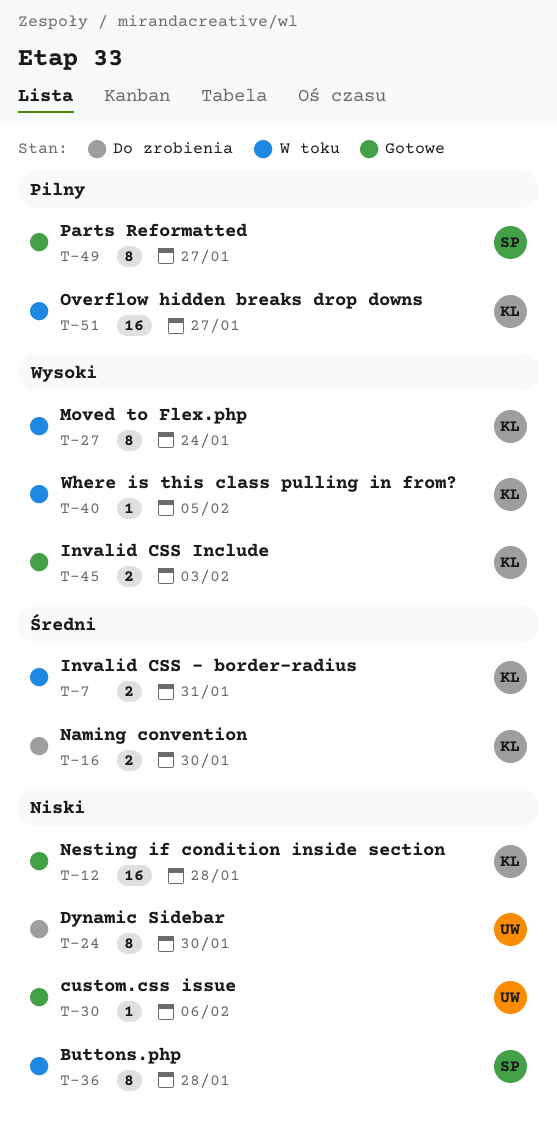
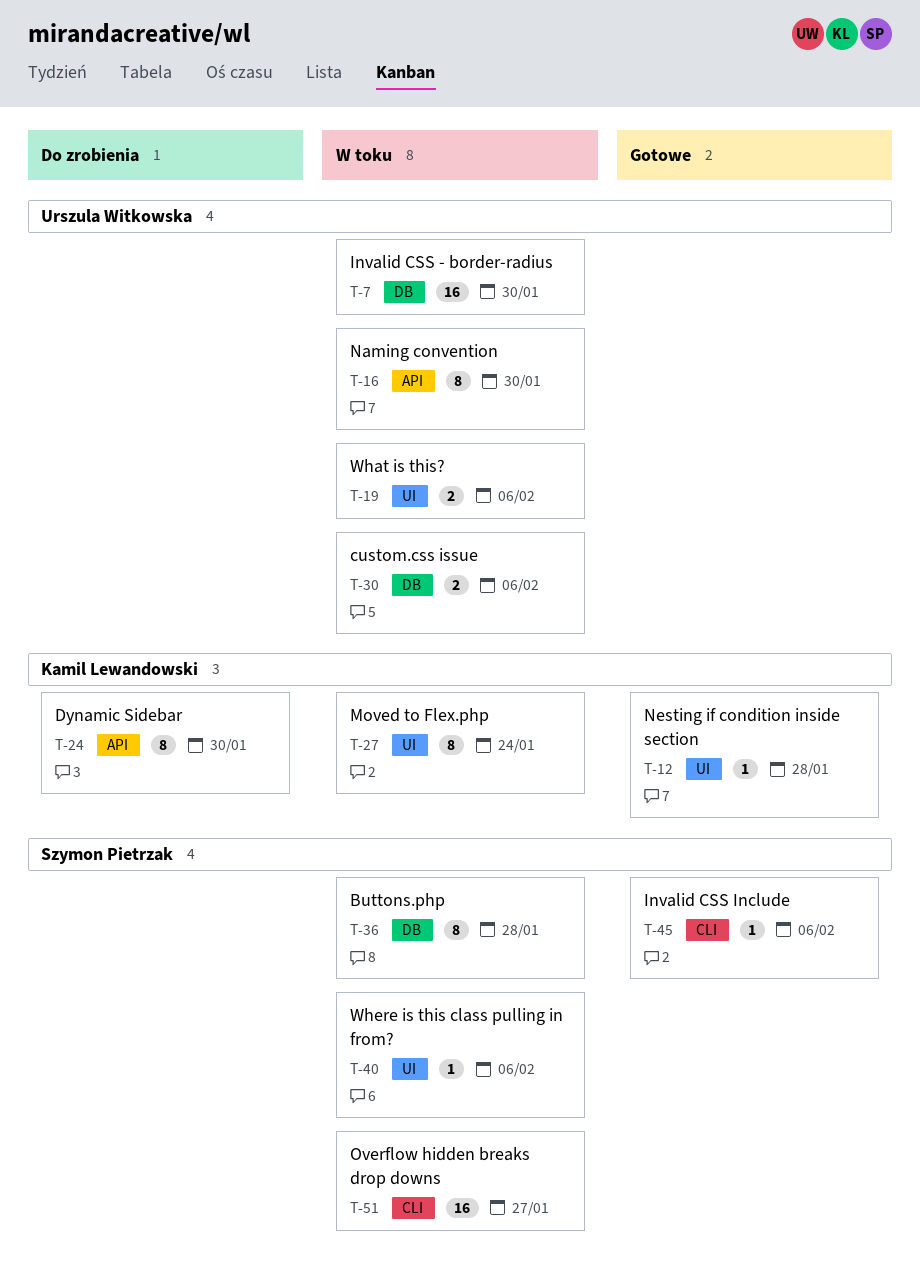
T-7, owner: Kamil Lewandowski -> Urszula Witkowska
T-7, estimate: 2 -> 16
T-7, due: Jan 31 -> Jan 30
T-12, estimate: 16 -> 1
T-16, status: Do zrobienia -> W toku
T-16, owner: Kamil Lewandowski -> Urszula Witkowska
T-16, estimate: 2 -> 8
T-19: none -> present
T-24, owner: Urszula Witkowska -> Kamil Lewandowski
T-30, status: Gotowe -> W toku
T-30, estimate: 1 -> 2
T-40, owner: Kamil Lewandowski -> Szymon Pietrzak
T-40, due: Feb 5 -> Feb 6
T-45, owner: Kamil Lewandowski -> Szymon Pietrzak
T-45, estimate: 2 -> 1
T-45, due: Feb 3 -> Feb 6
T-49: present -> none
T-51, owner: Kamil Lewandowski -> Szymon Pietrzak

